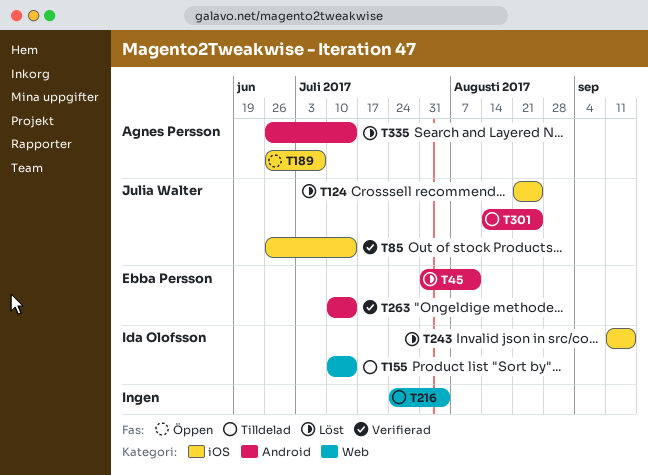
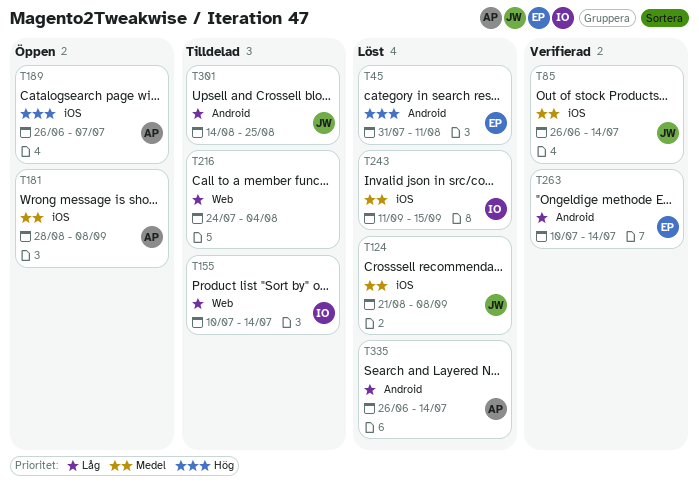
T124, due: Aug 25 -> Sep 8
T181: none -> present

